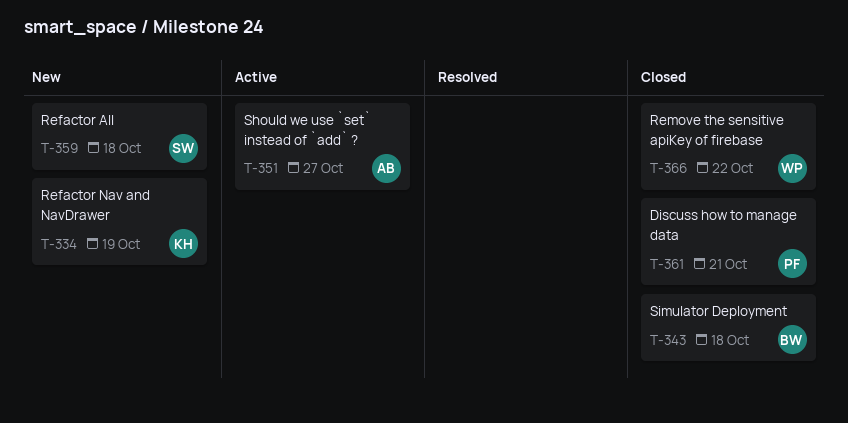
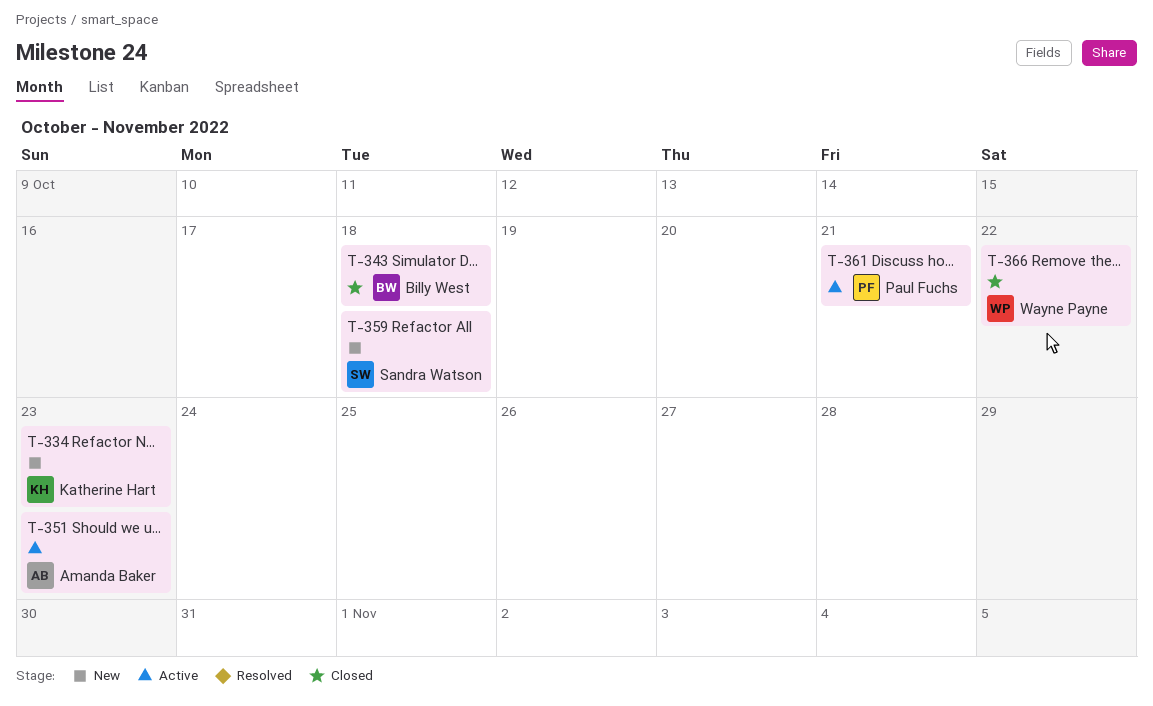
T-334, due: Oct 19 -> Oct 23
T-351, due: Oct 27 -> Oct 23
T-361, status: Closed -> Active

